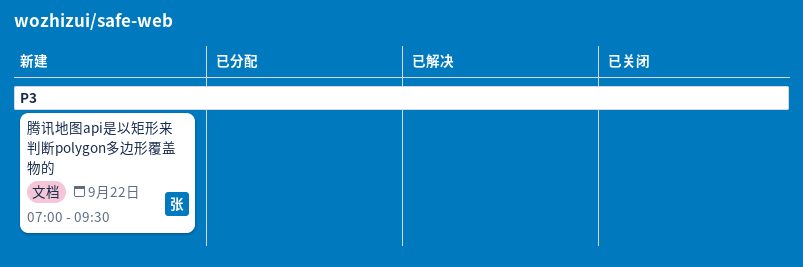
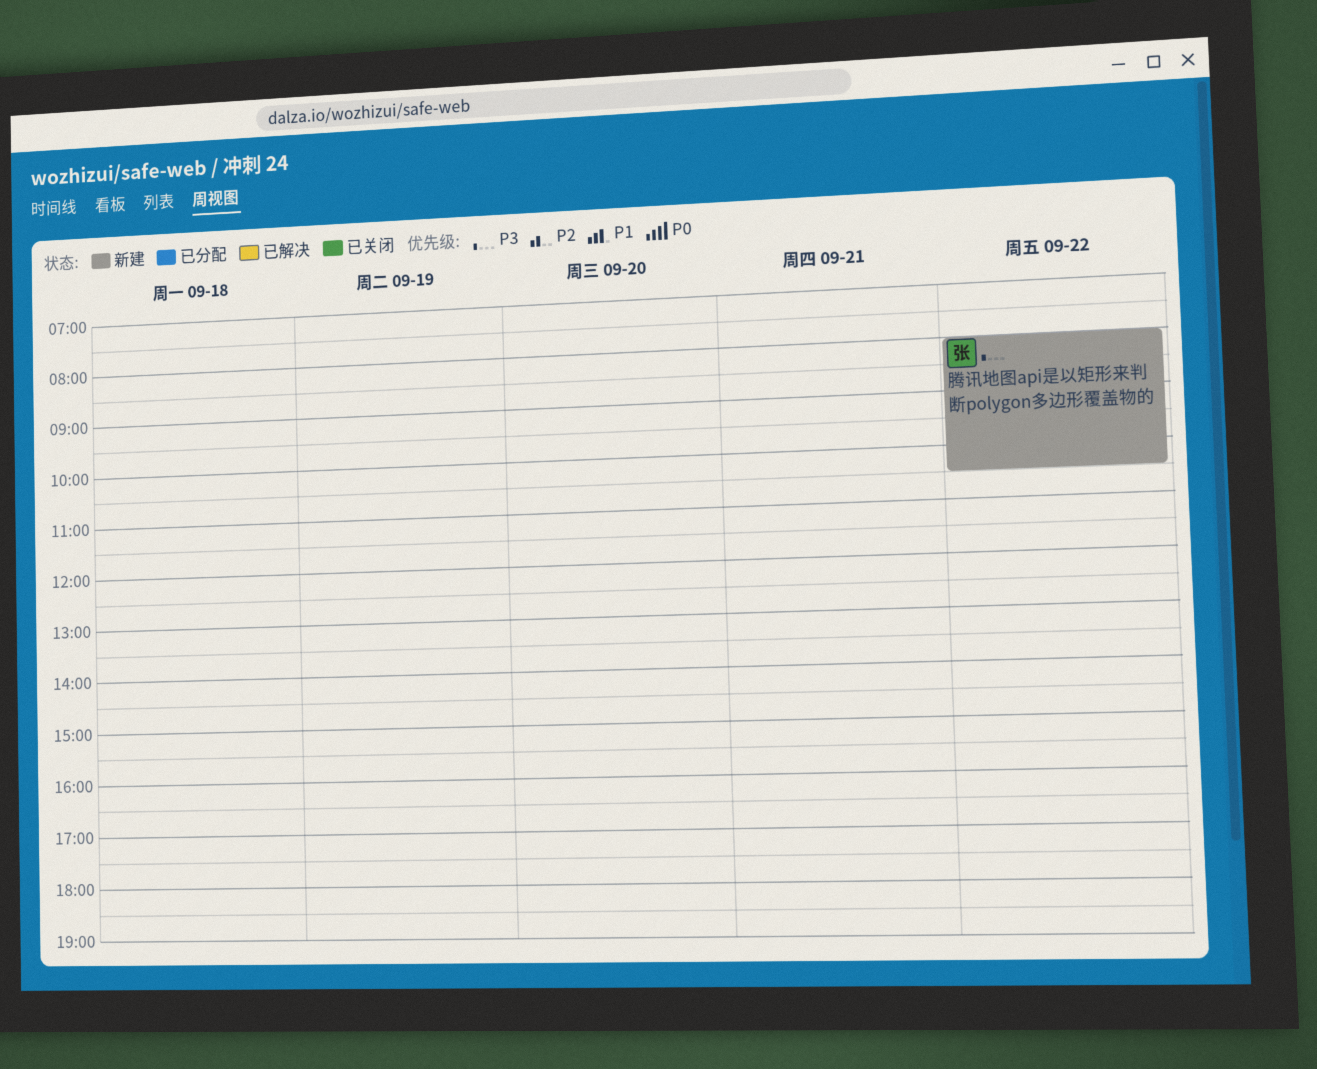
腾讯地图api是以矩形来判断polygon多边形覆盖物的, begins: 07:00 -> 08:00
腾讯地图api是以矩形来判断polygon多边形覆盖物的, ends: 09:30 -> 10:30

